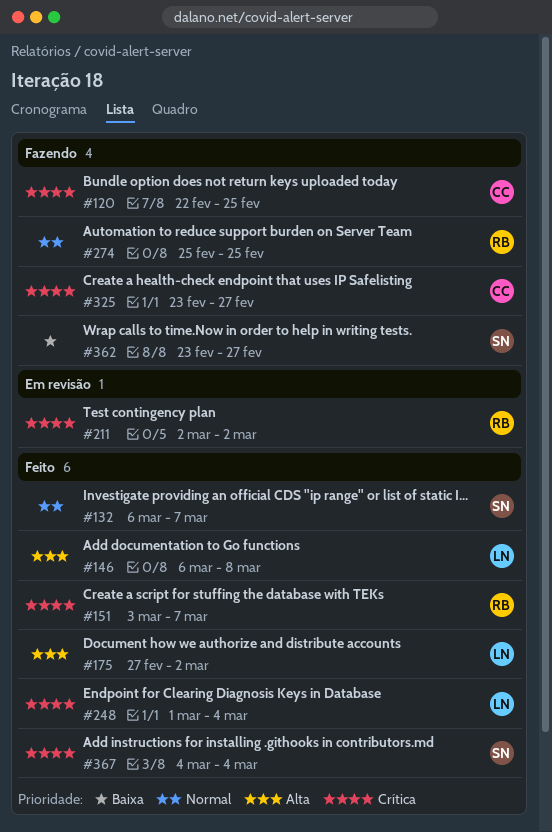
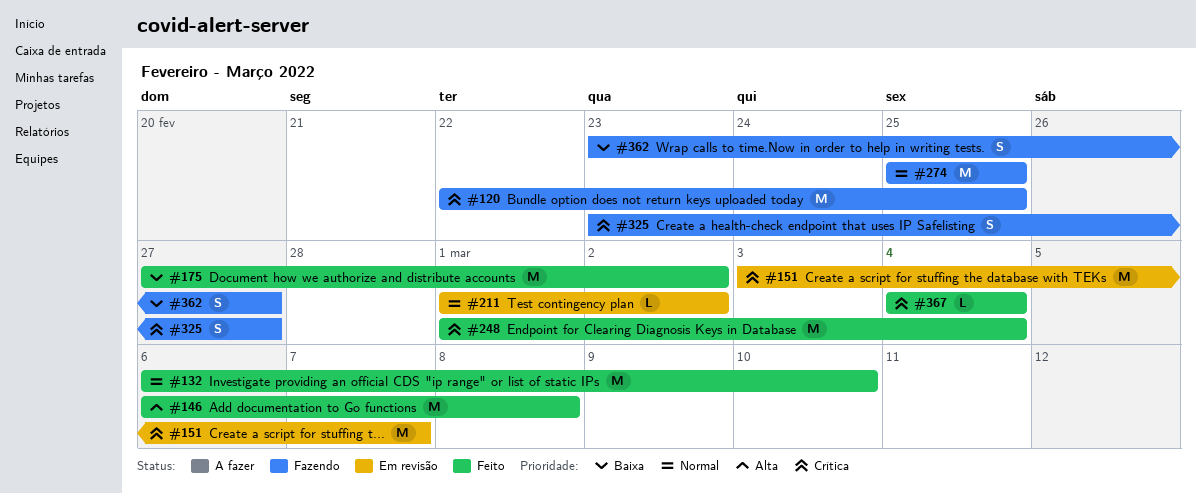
#132, due: Mar 7 -> Mar 10
#151, status: Feito -> Em revisão
#175, priority: Alta -> Baixa
#211, priority: Crítica -> Normal
#211, start: Mar 2 -> Mar 1

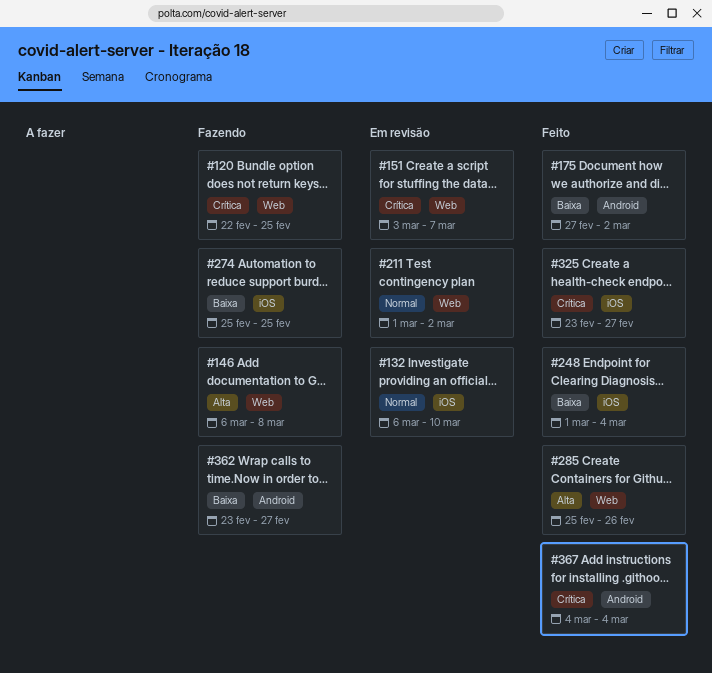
#132, status: Feito -> Em revisão
#146, status: Feito -> Fazendo
#248, priority: Crítica -> Baixa
#274, priority: Normal -> Baixa
#285: none -> present
#325, status: Fazendo -> Feito

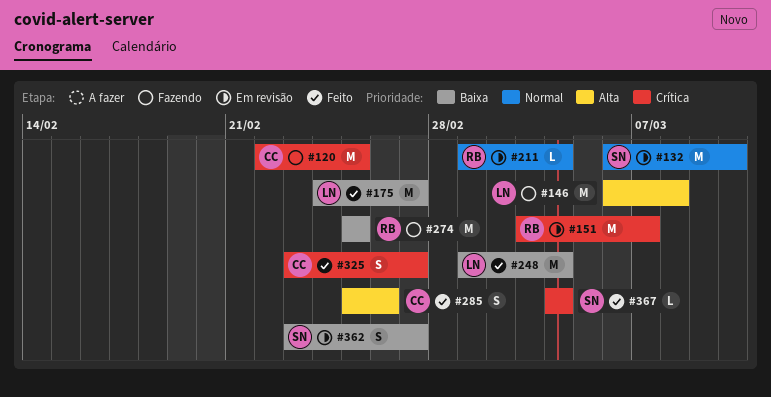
#175, start: Feb 27 -> Feb 24
#175, due: Mar 2 -> Feb 27
#211, due: Mar 2 -> Mar 4
#362, status: Fazendo -> Em revisão

